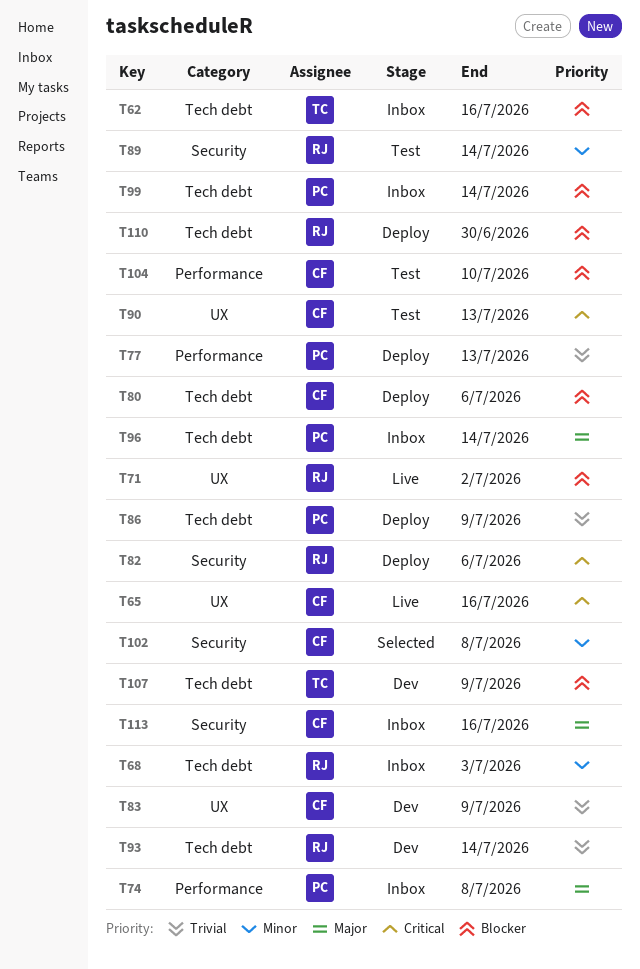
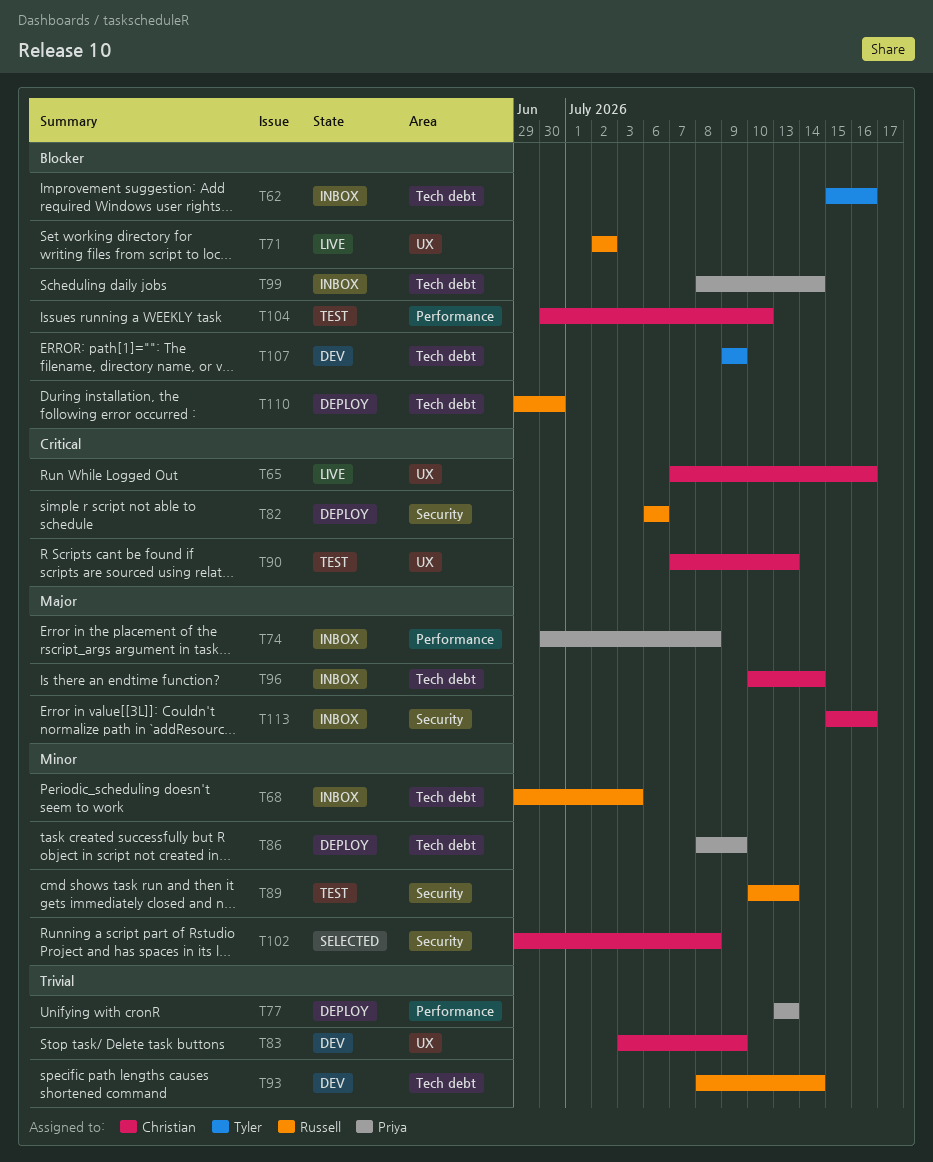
T80: present -> none
T86, priority: Trivial -> Minor
T89, due: Jul 14 -> Jul 13
T96, owner: Priya -> Christian

